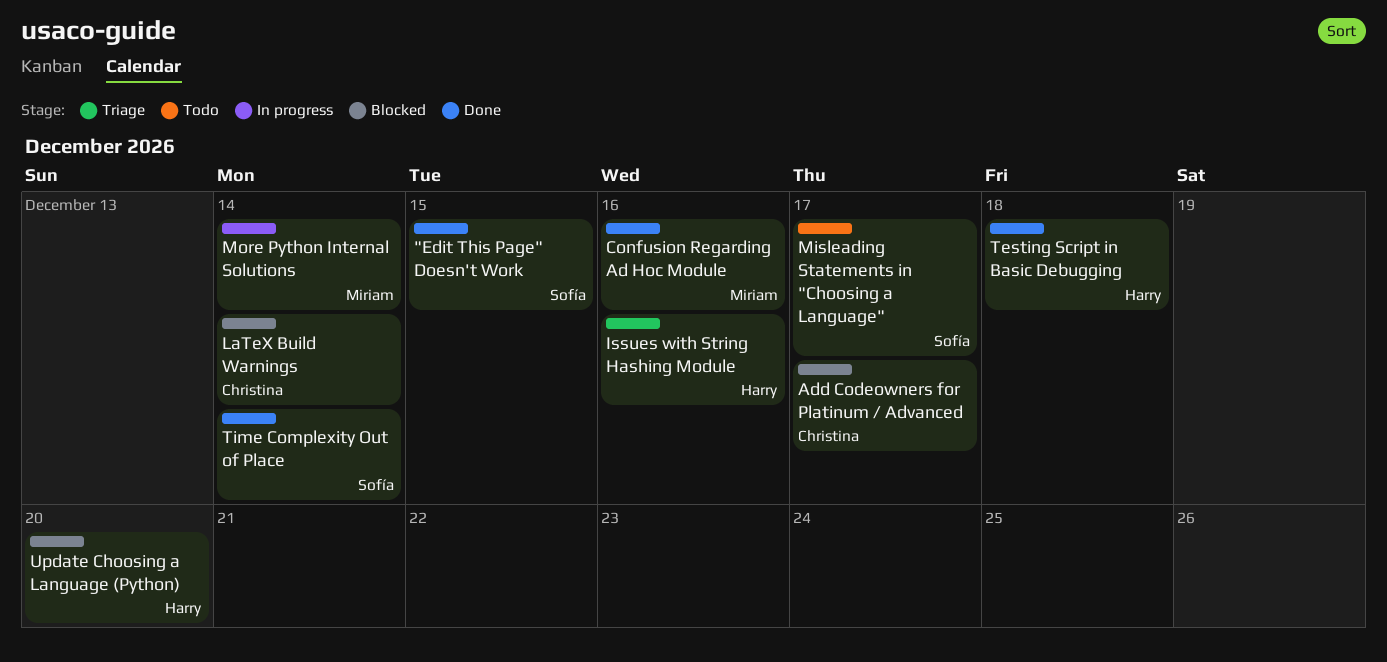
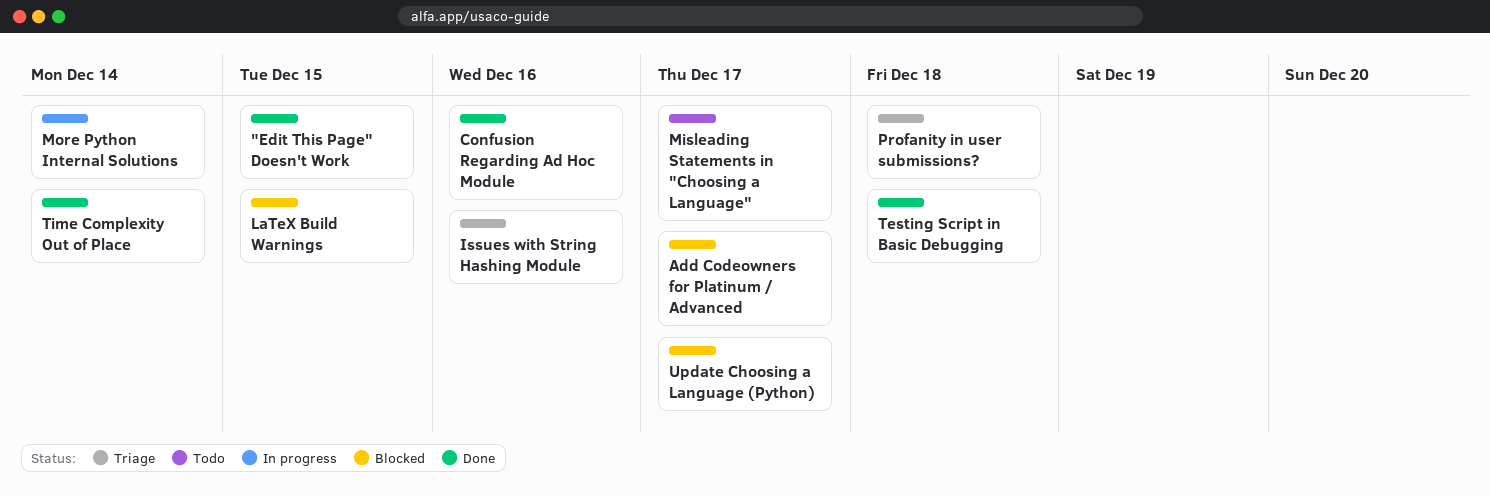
LaTeX Build Warnings, due: Dec 14 -> Dec 15
Profanity in user submissions?: none -> present
Update Choosing a Language (Python), due: Dec 20 -> Dec 17

